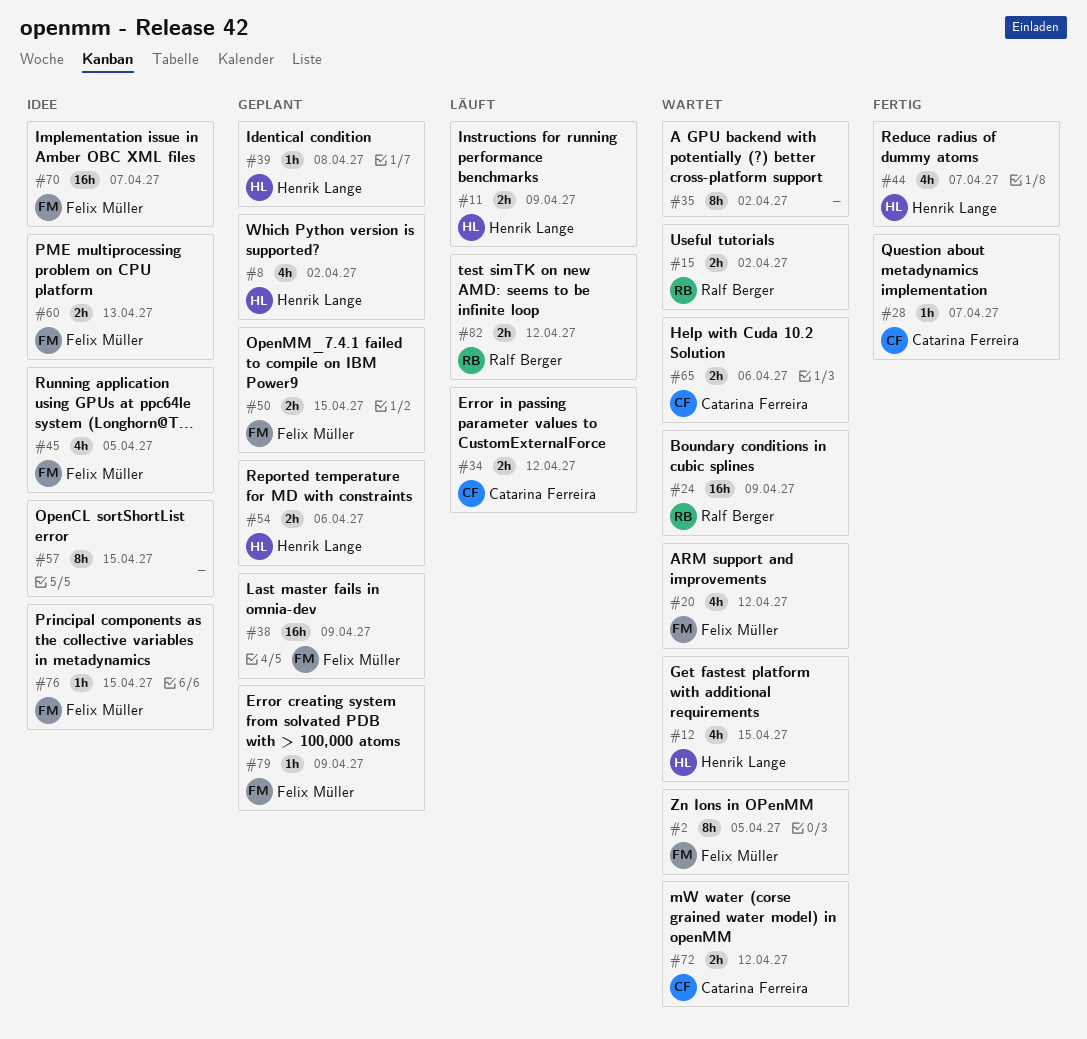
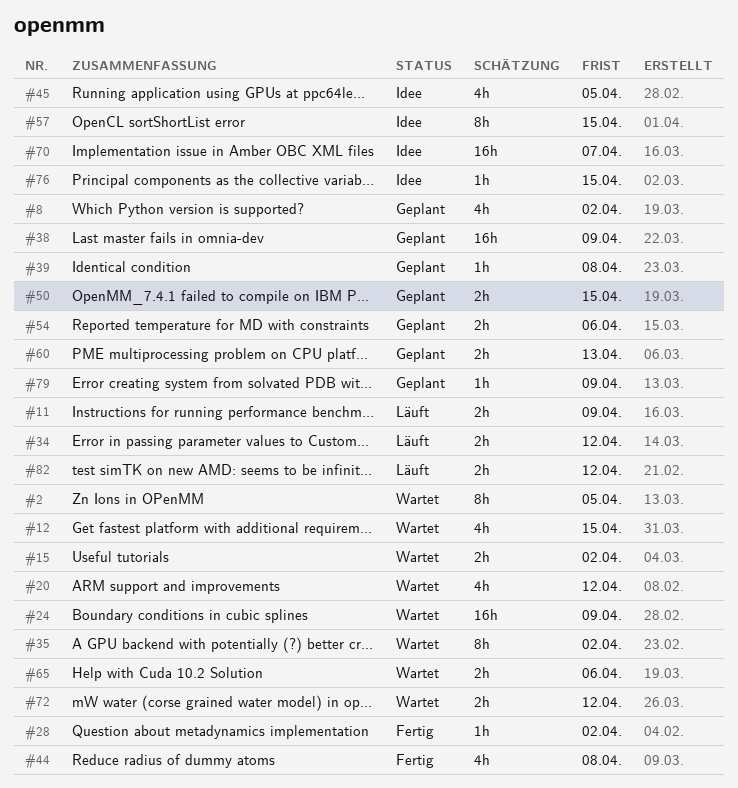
#28, due: Apr 7 -> Apr 2
#44, due: Apr 7 -> Apr 8
#60, status: Idee -> Geplant

